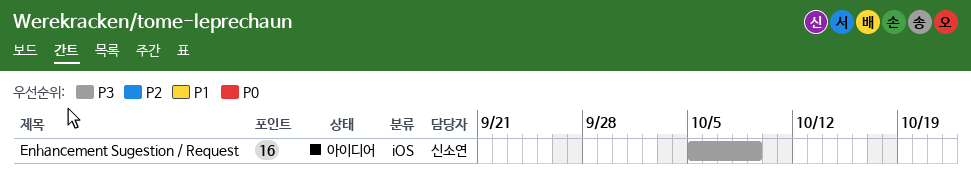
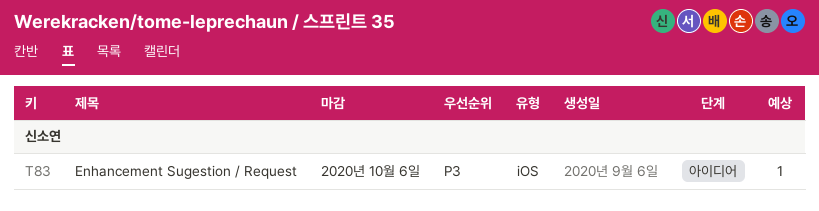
Enhancement Sugestion / Request, estimate: 16 -> 1
Enhancement Sugestion / Request, due: Oct 9 -> Oct 6

